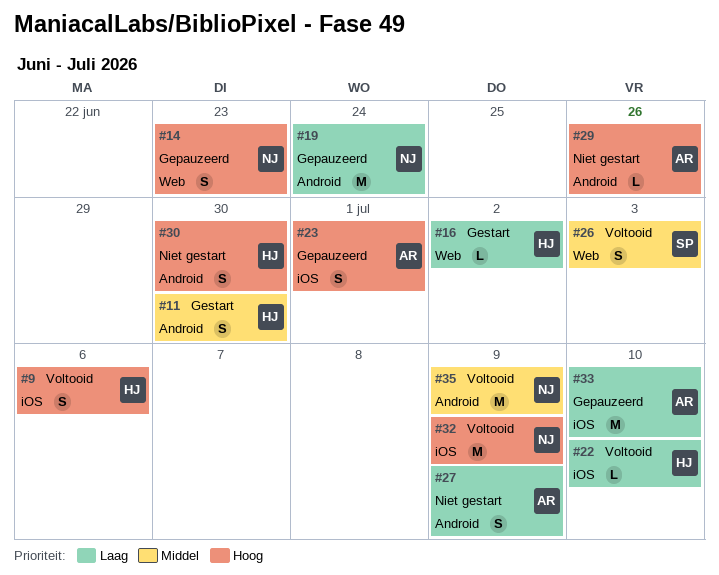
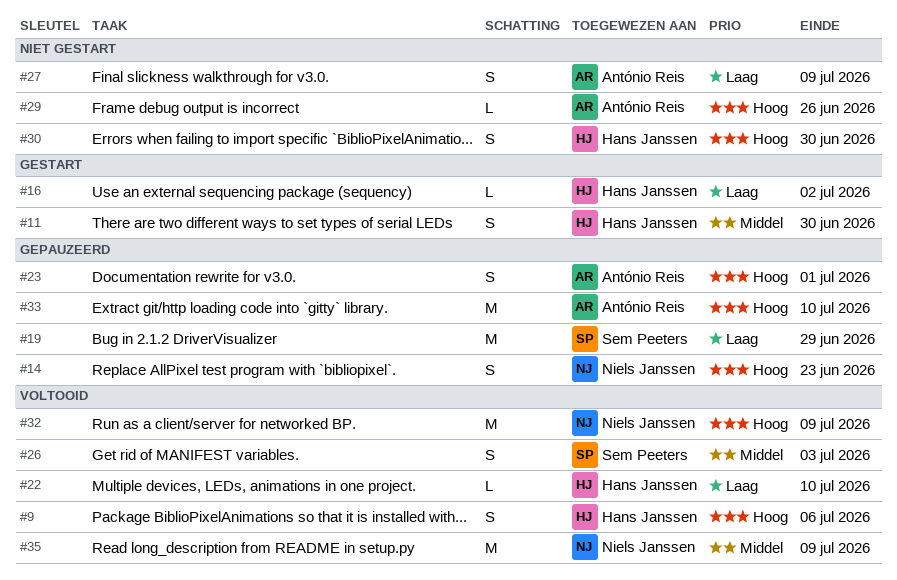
#19, owner: Niels Janssen -> Sem Peeters
#19, due: Jun 24 -> Jun 29
#33, priority: Laag -> Hoog

